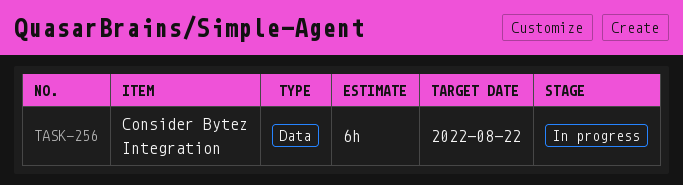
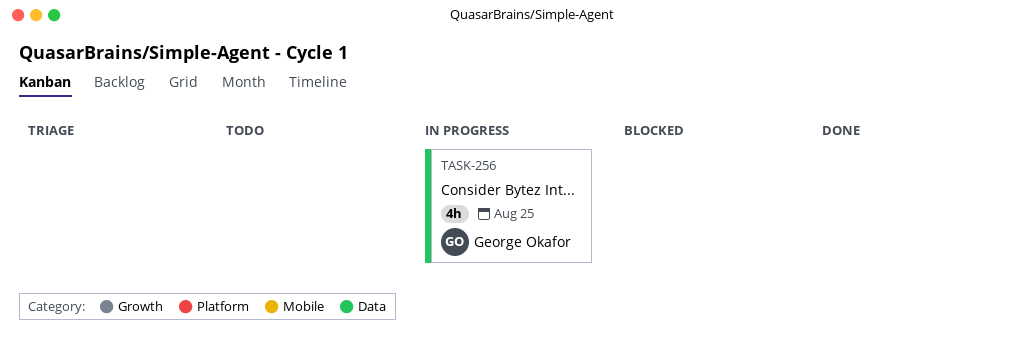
TASK-256, estimate: 6h -> 4h
TASK-256, due: Aug 22 -> Aug 25

